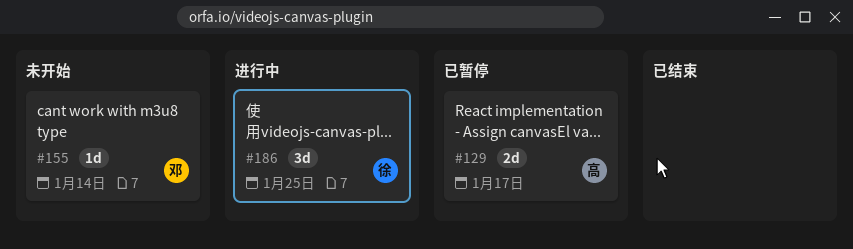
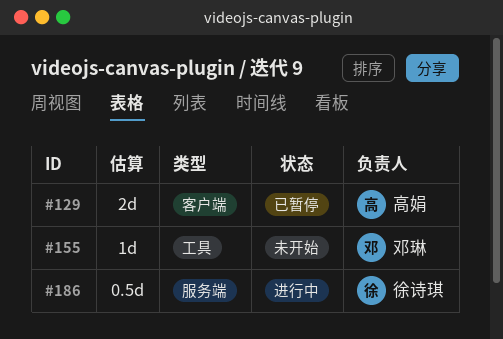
#186, estimate: 3d -> 0.5d

